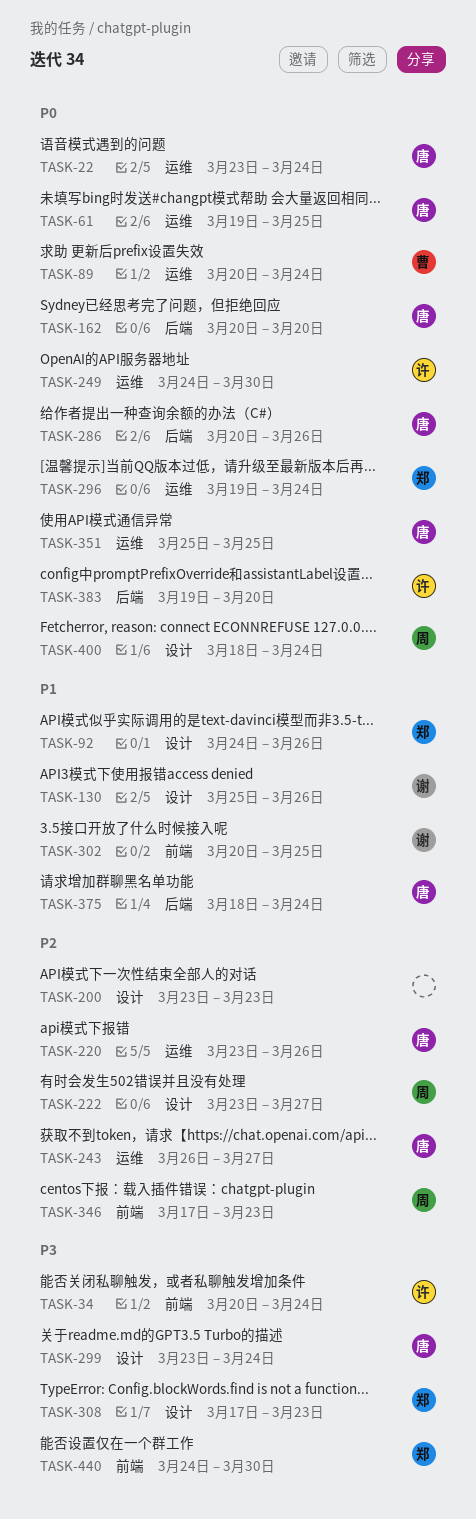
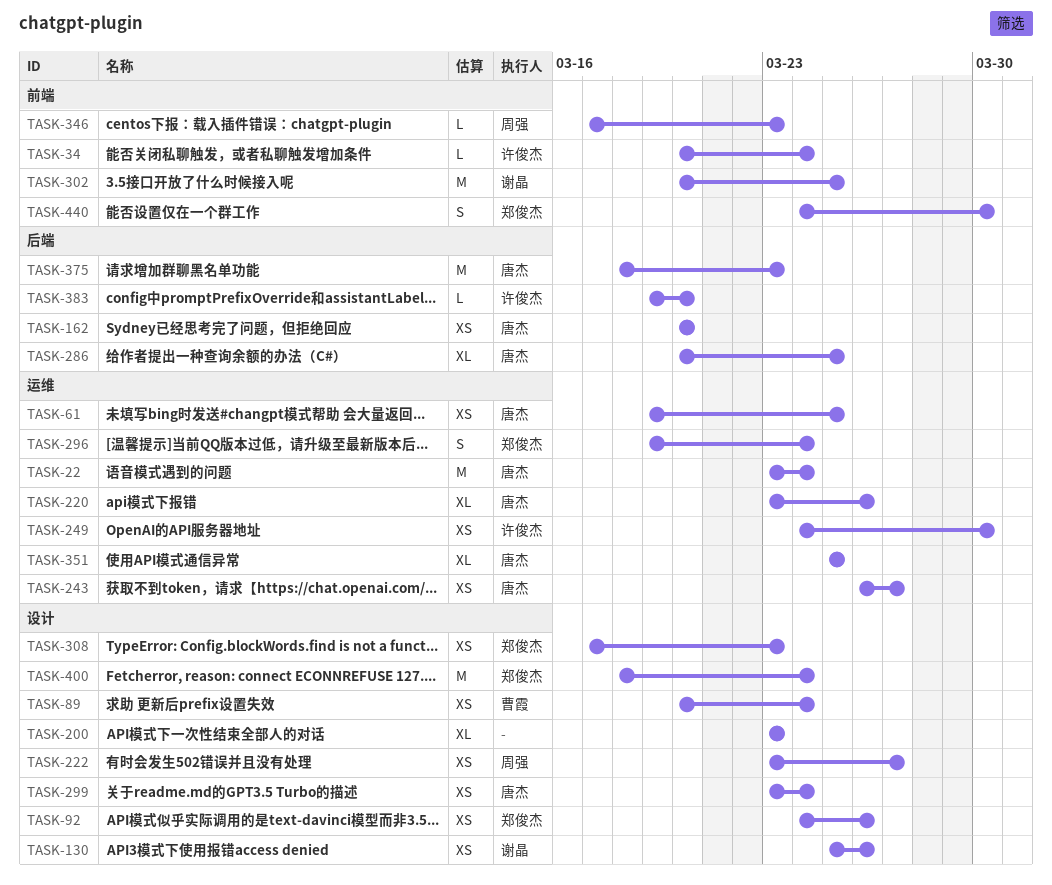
TASK-89, label: 运维 -> 设计
TASK-286, due: Mar 26 -> Mar 25
TASK-375, due: Mar 24 -> Mar 23
TASK-400, owner: 周强 -> 郑俊杰

